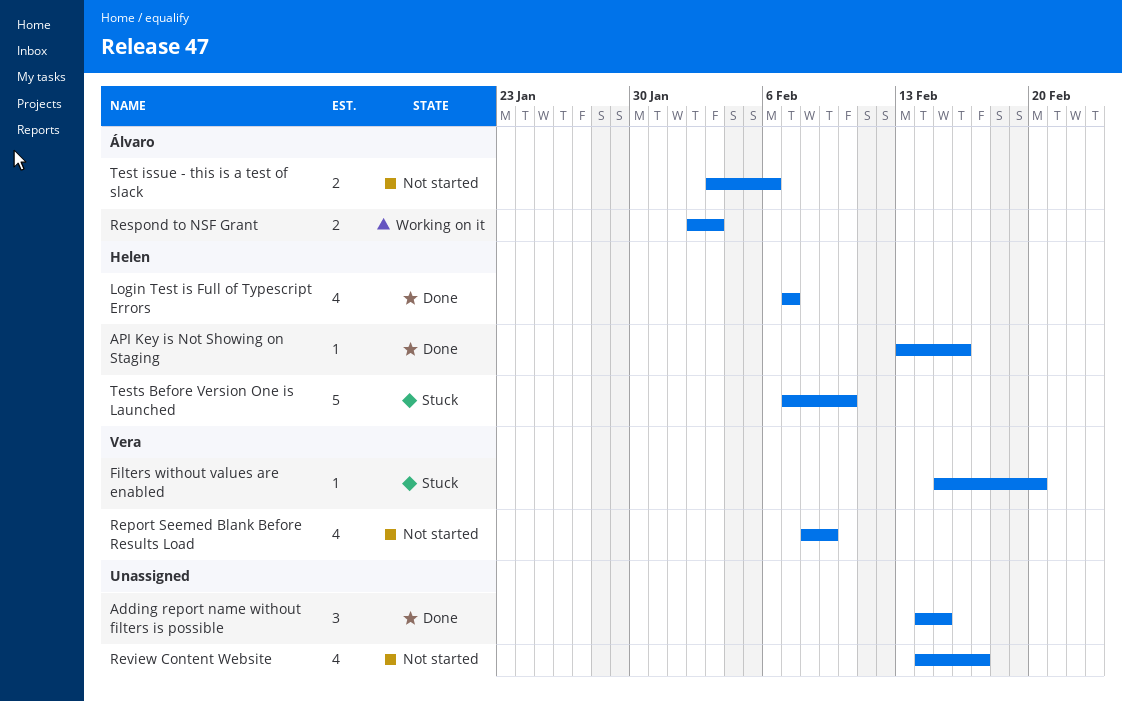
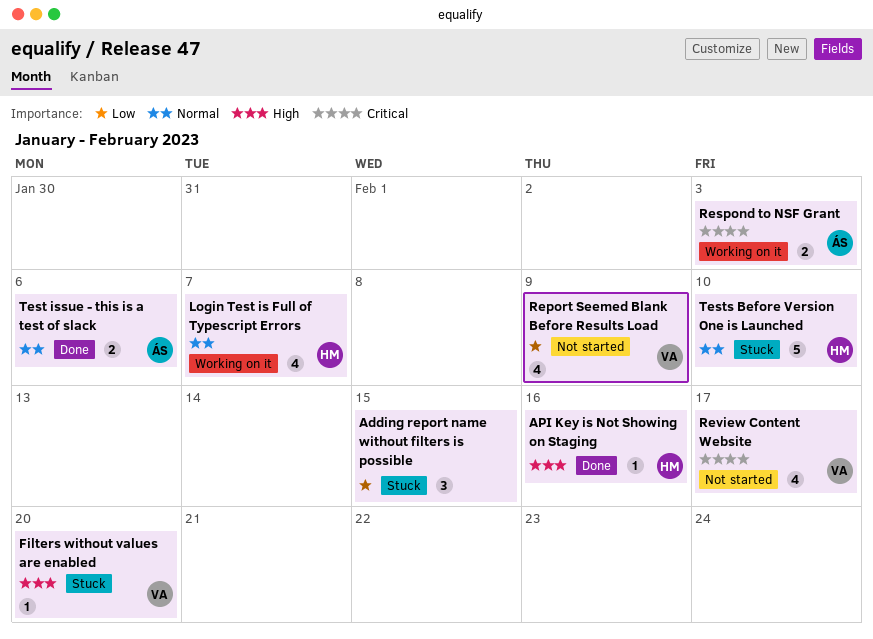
Adding report name without filters is possible, status: Done -> Stuck
Login Test is Full of Typescript Errors, status: Done -> Working on it
Review Content Website, owner: none -> Vera
Test issue - this is a test of slack, status: Not started -> Done

